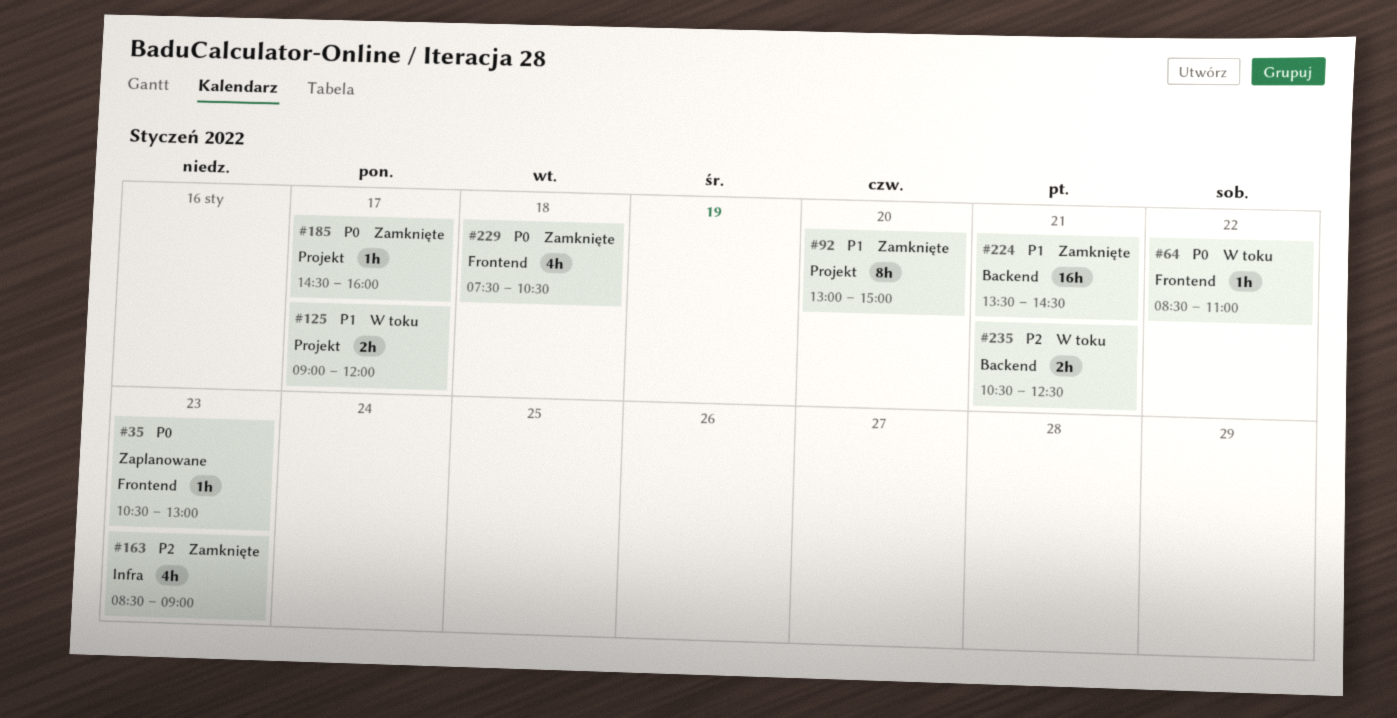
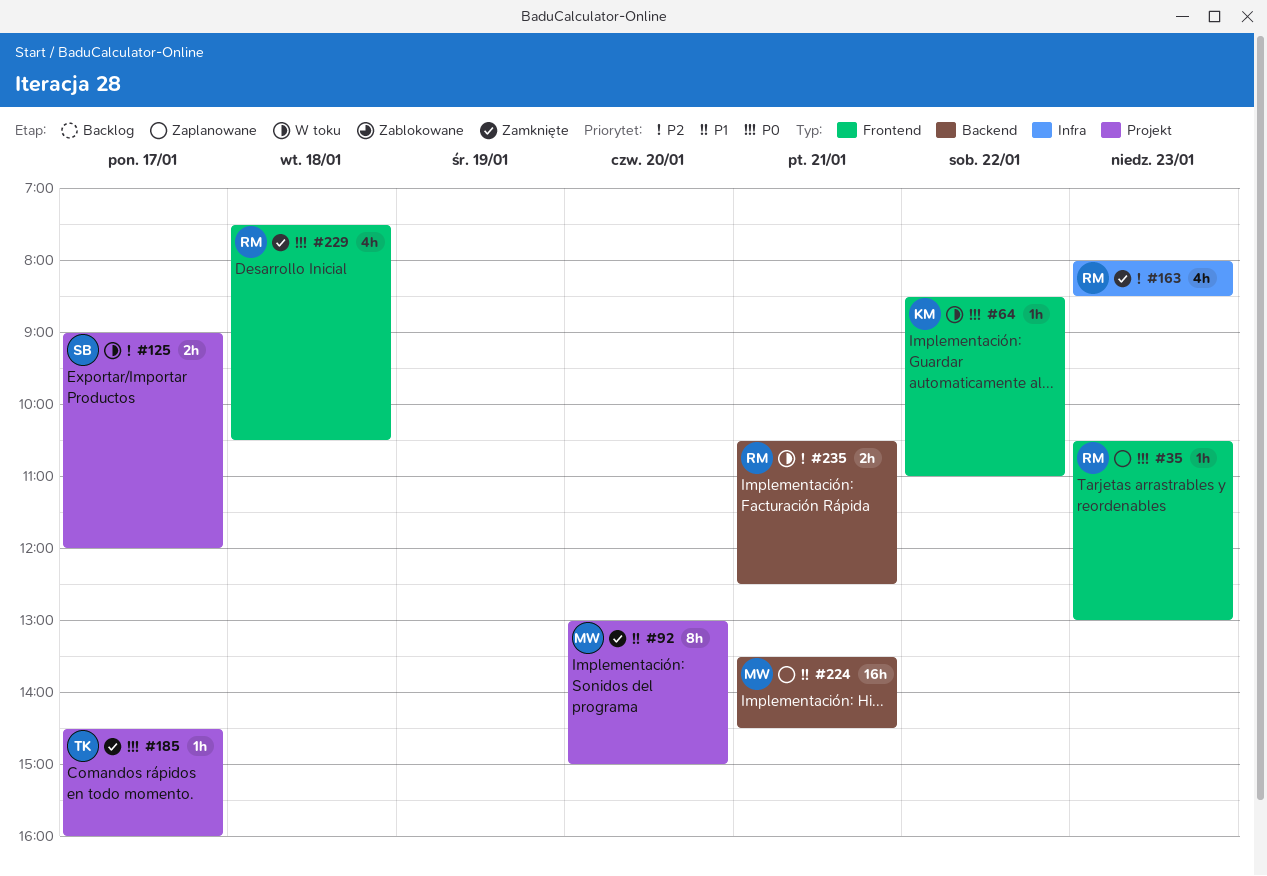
#125, priority: P1 -> P2
#163, begins: 08:30 -> 08:00
#163, ends: 09:00 -> 08:30
#224, status: Zamknięte -> Zaplanowane

